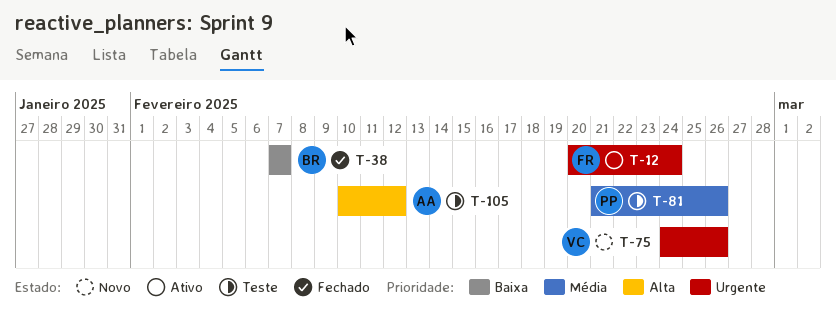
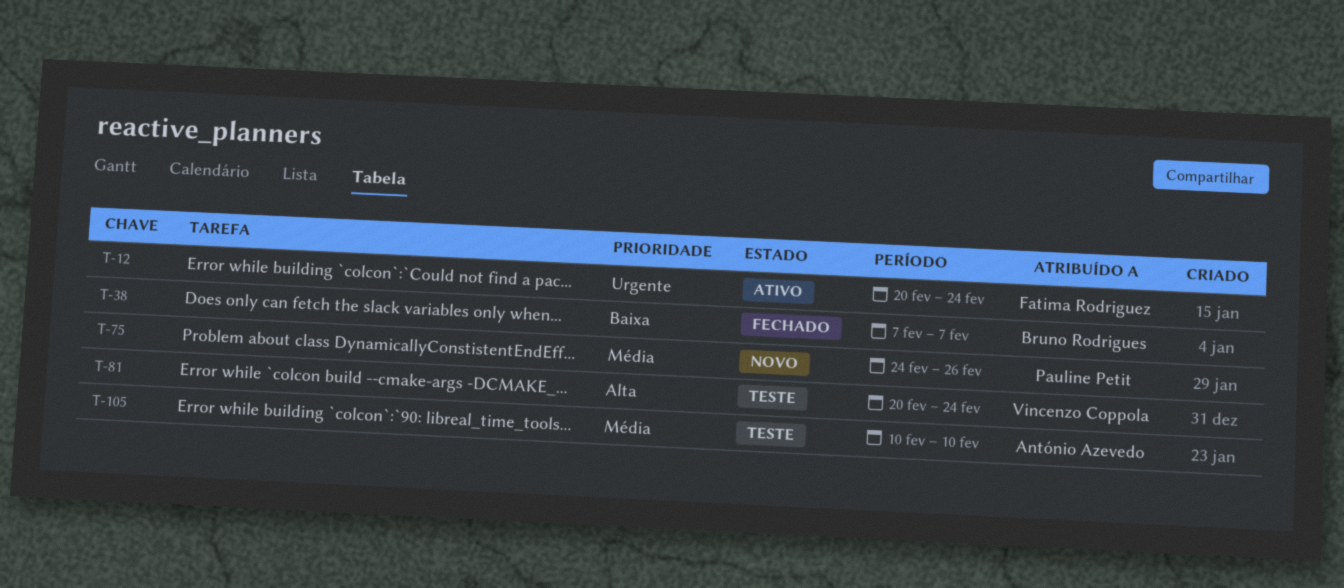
T-75, owner: Vincenzo Coppola -> Pauline Petit
T-75, priority: Urgente -> Média
T-81, owner: Pauline Petit -> Vincenzo Coppola
T-81, priority: Média -> Alta
T-81, start: Feb 21 -> Feb 20
T-81, due: Feb 26 -> Feb 24
T-105, priority: Alta -> Média
T-105, due: Feb 12 -> Feb 10

